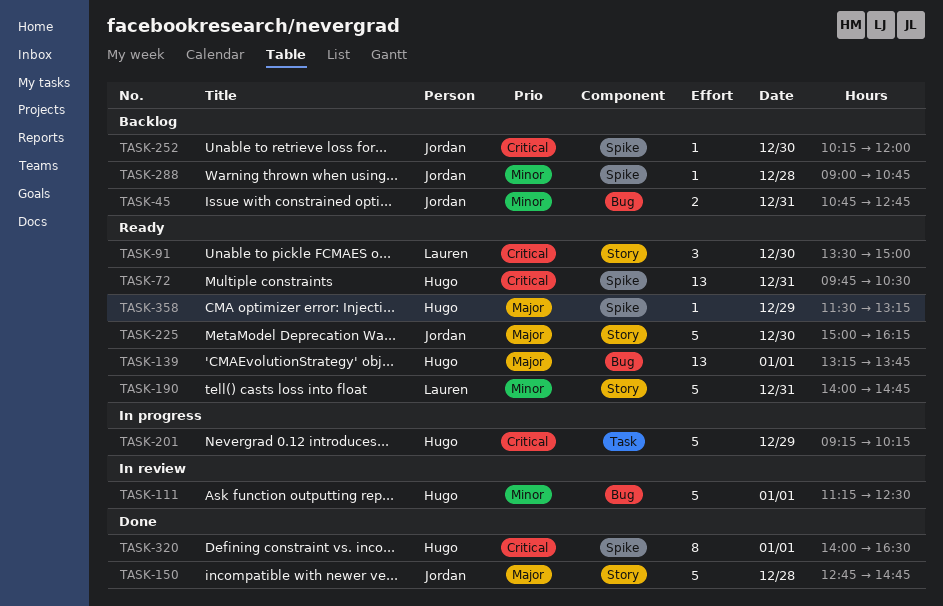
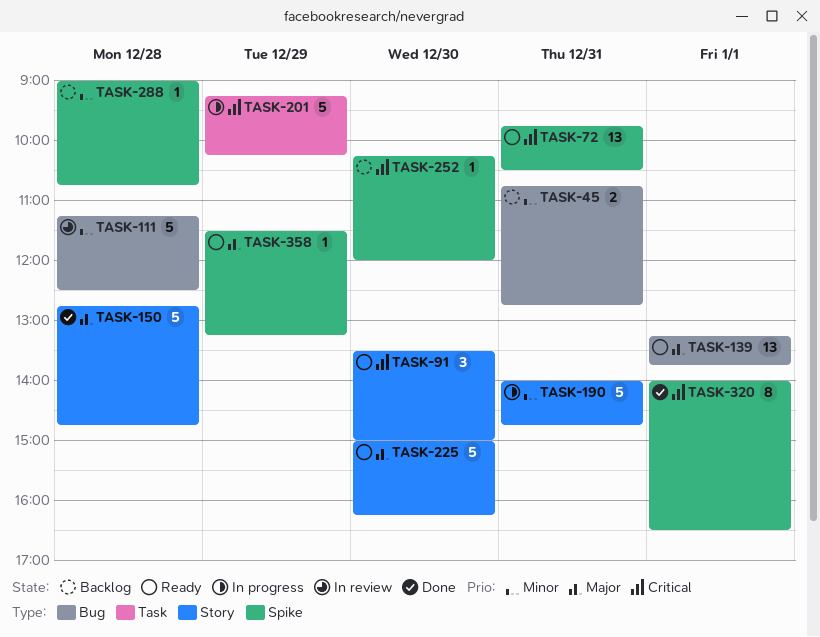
TASK-111, day: Jan 1 -> Dec 28
TASK-190, status: Ready -> In progress

